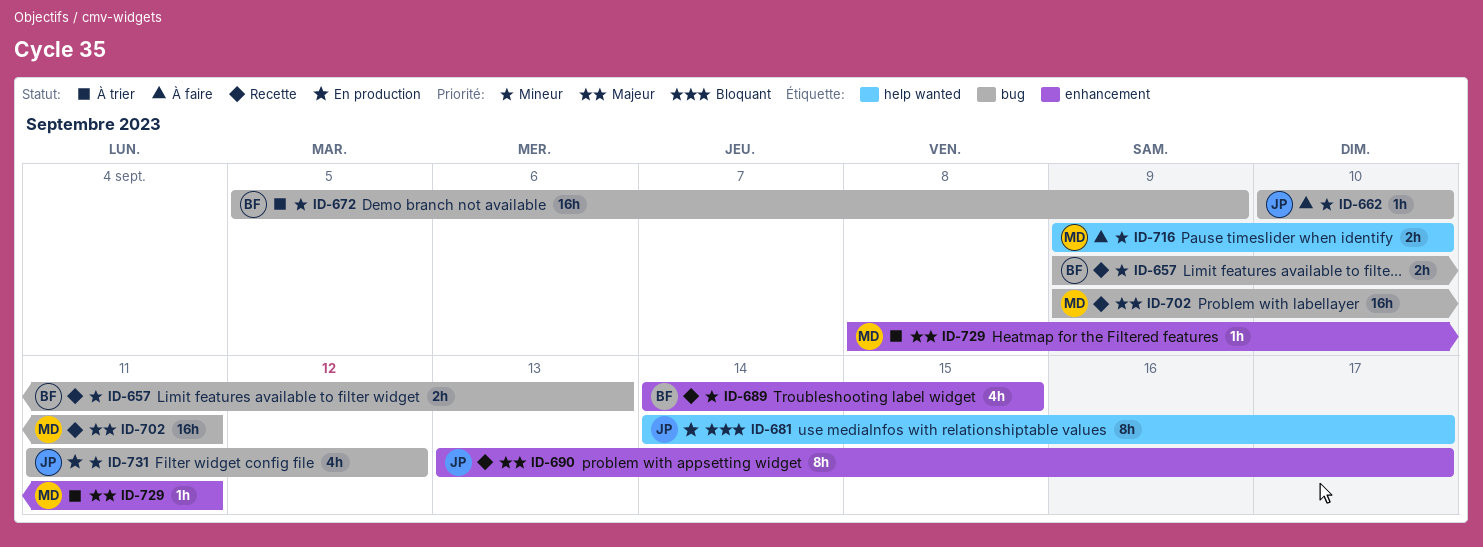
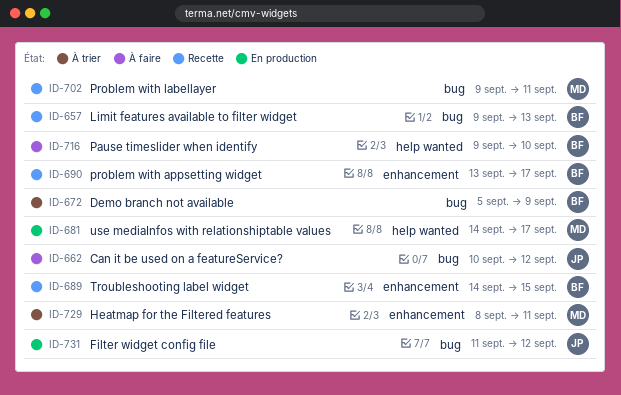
ID-662, due: Sep 10 -> Sep 12
ID-681, owner: JP -> MD
ID-690, owner: JP -> BF
ID-716, owner: MD -> BF

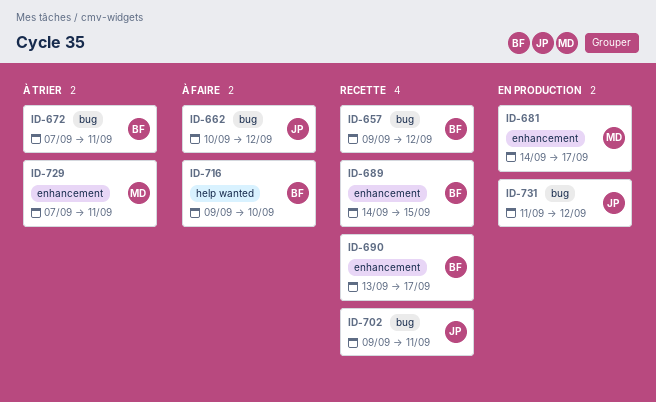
ID-657, due: Sep 13 -> Sep 12
ID-672, start: Sep 5 -> Sep 7
ID-672, due: Sep 9 -> Sep 11
ID-681, label: help wanted -> enhancement
ID-702, owner: MD -> JP
ID-729, start: Sep 8 -> Sep 7

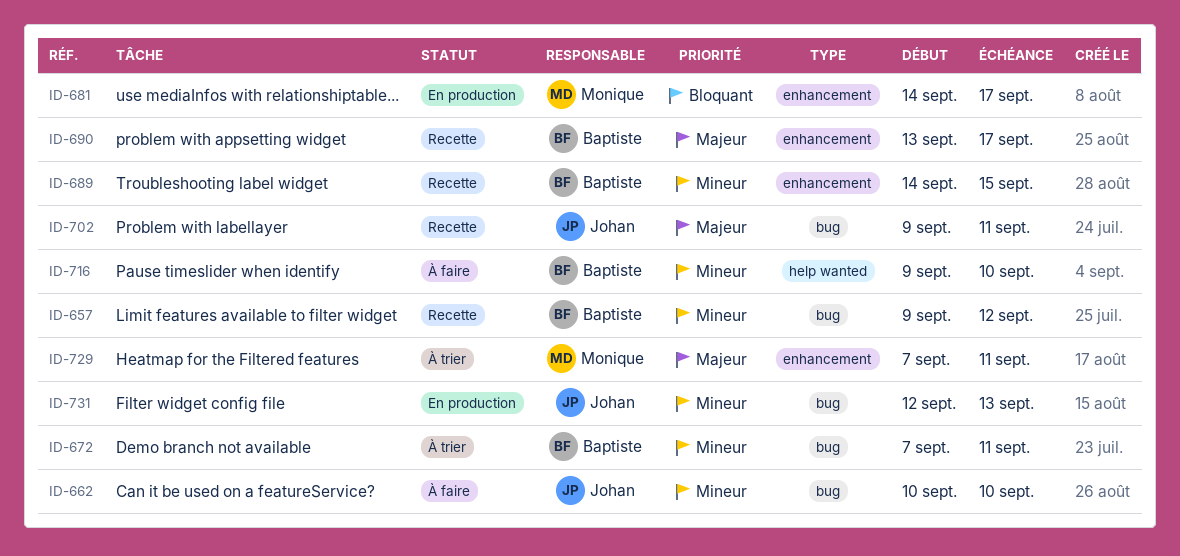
ID-662, due: Sep 12 -> Sep 10
ID-731, start: Sep 11 -> Sep 12
ID-731, due: Sep 12 -> Sep 13

